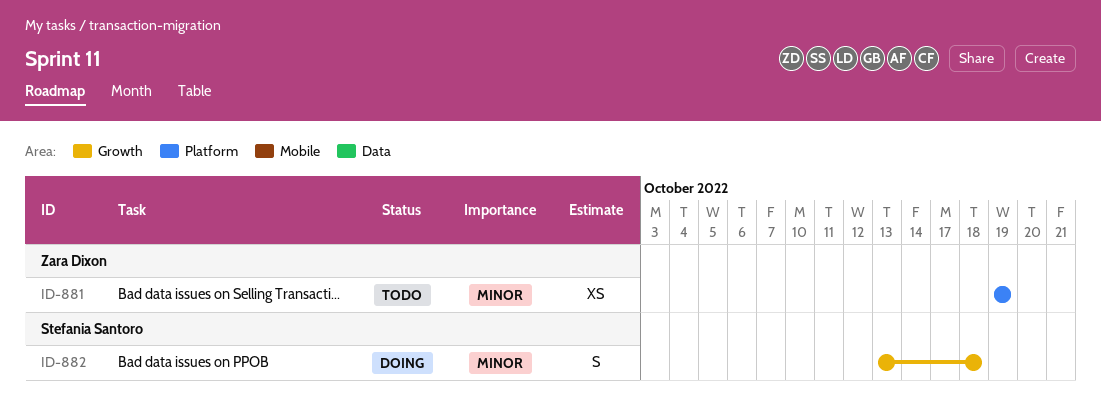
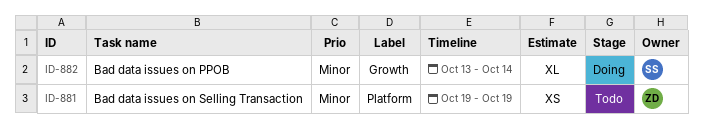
ID-882, estimate: S -> XL
ID-882, due: Oct 18 -> Oct 14

